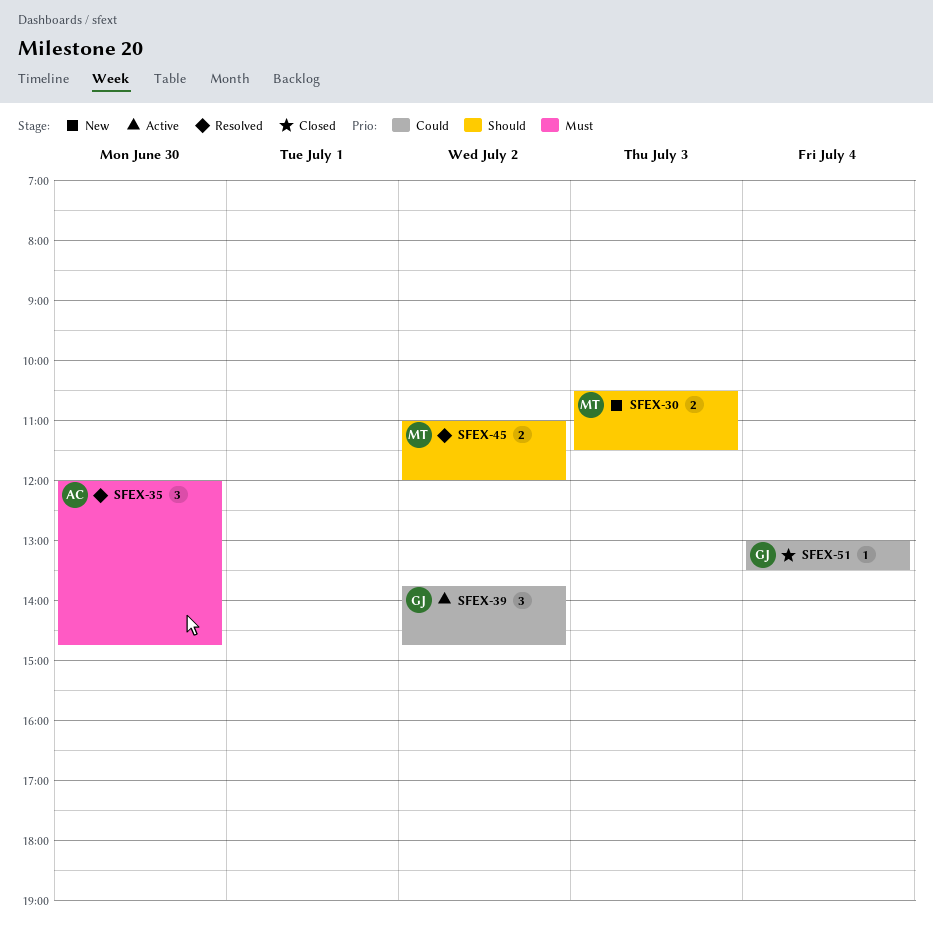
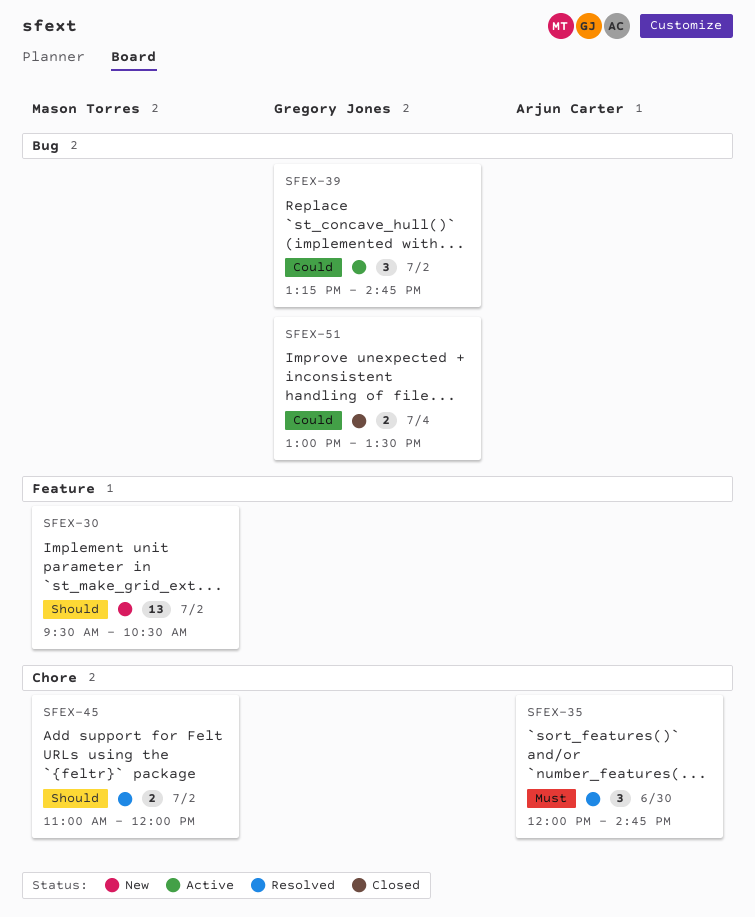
SFEX-30, estimate: 2 -> 13
SFEX-30, day: Jul 3 -> Jul 2
SFEX-30, begins: 10:30 -> 09:30
SFEX-30, ends: 11:30 -> 10:30
SFEX-39, begins: 13:45 -> 13:15
SFEX-51, estimate: 1 -> 2

